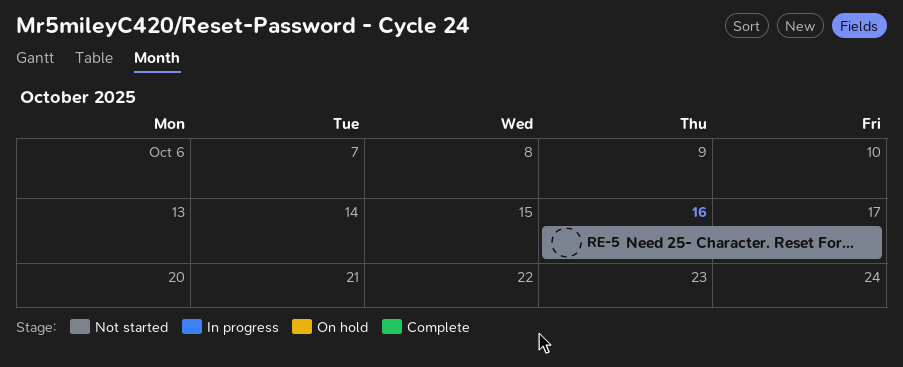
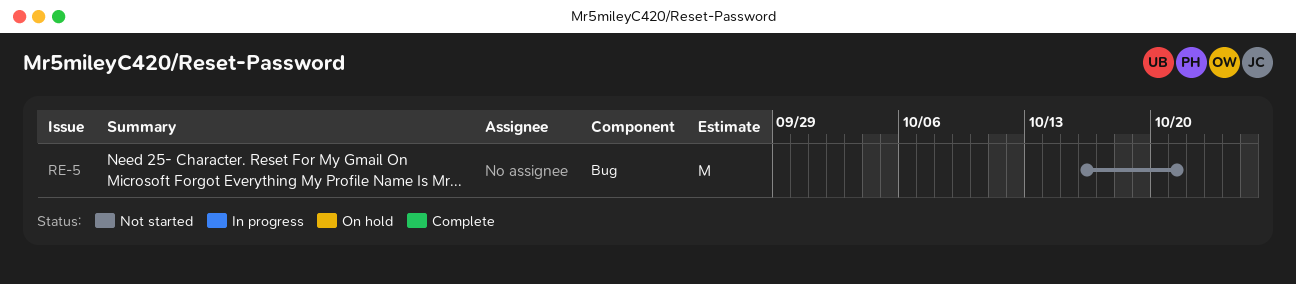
RE-5, due: Oct 17 -> Oct 21

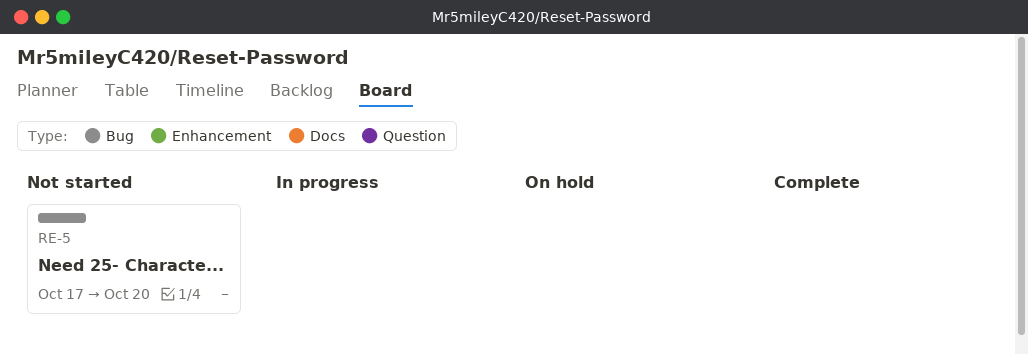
RE-5, start: Oct 16 -> Oct 17
RE-5, due: Oct 21 -> Oct 20

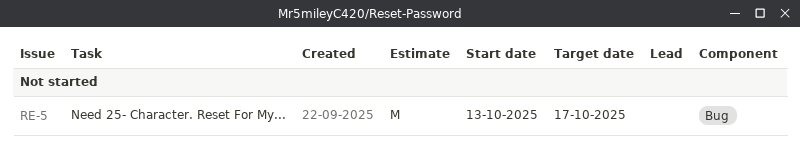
RE-5, start: Oct 17 -> Oct 13
RE-5, due: Oct 20 -> Oct 17

